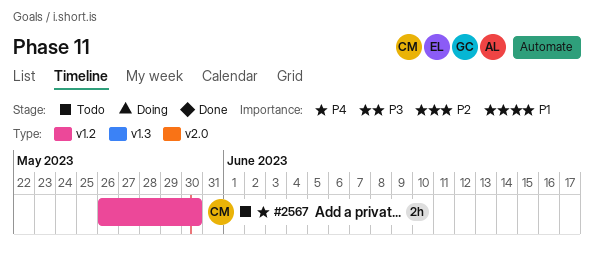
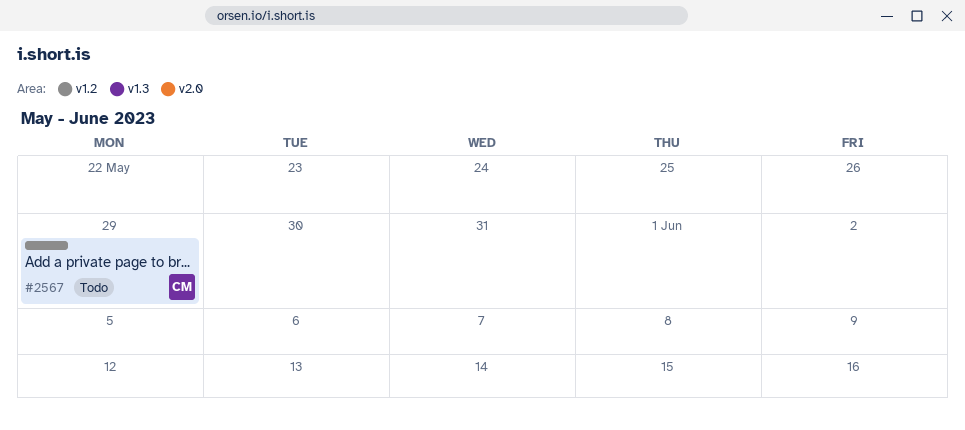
#2567, due: May 30 -> May 29

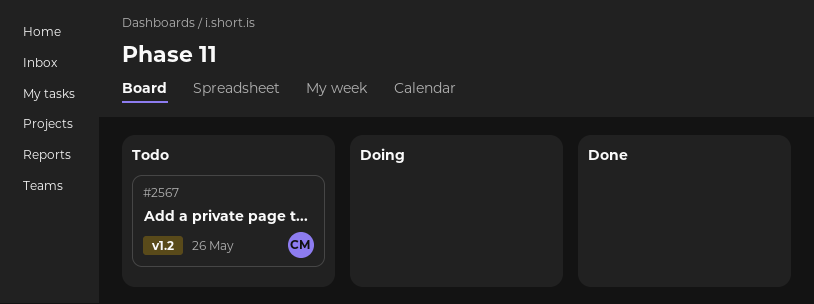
#2567, due: May 29 -> May 26

